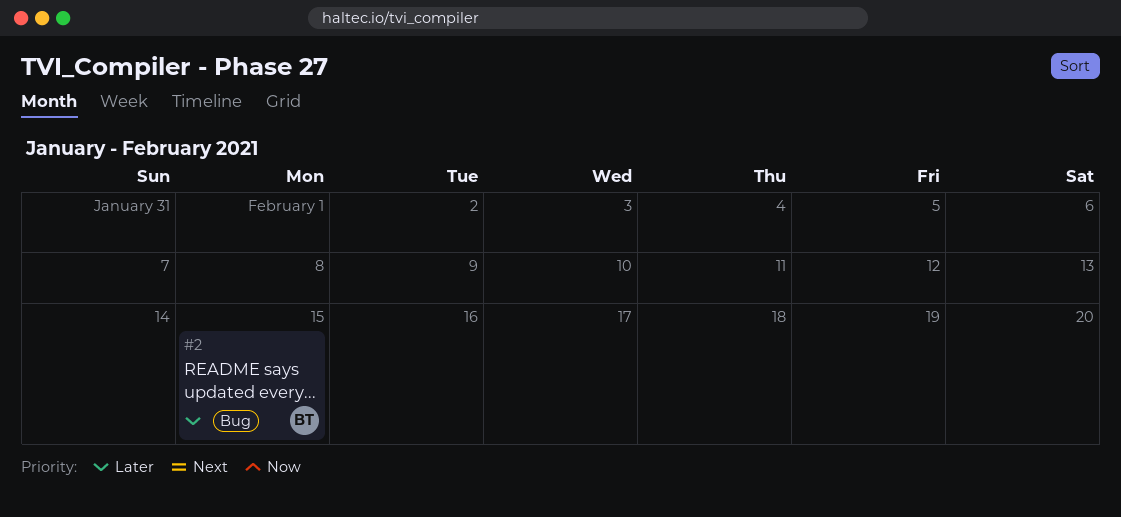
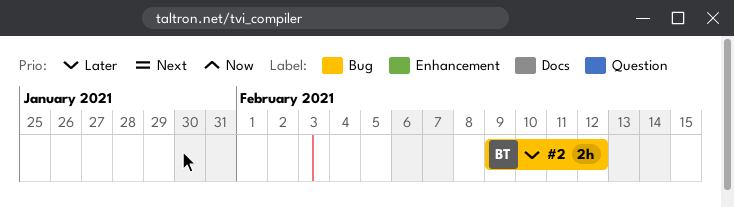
#2, due: Feb 15 -> Feb 12

